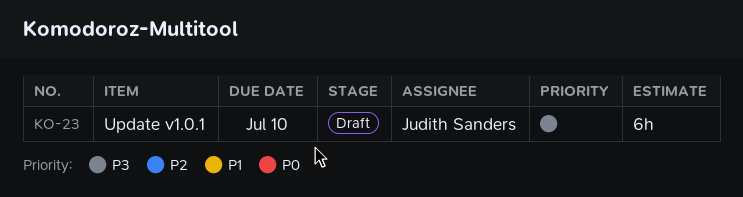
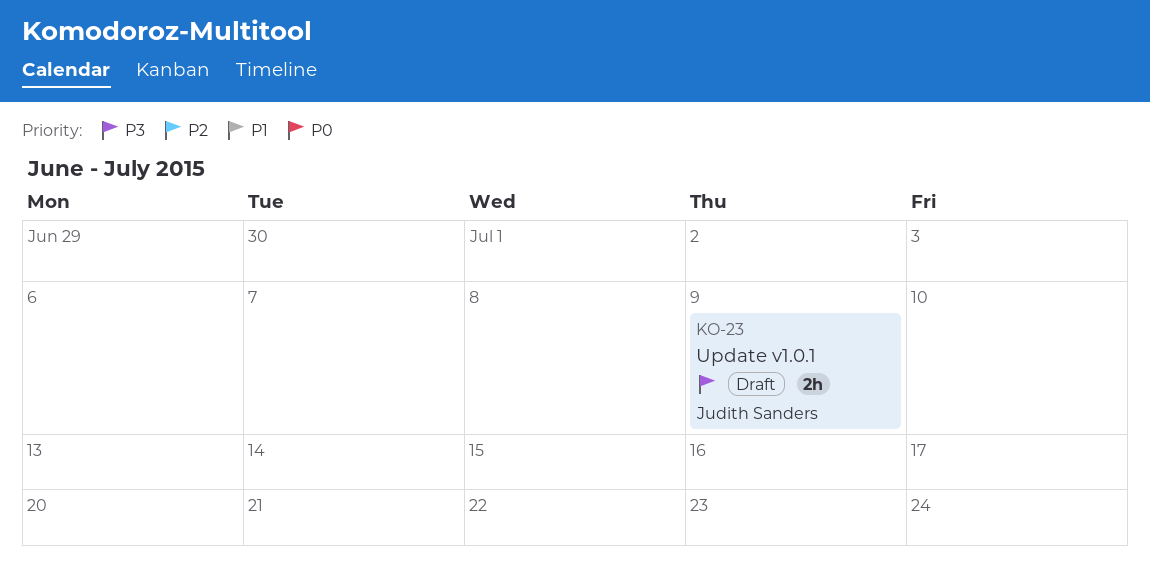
KO-23, estimate: 6h -> 2h
KO-23, due: Jul 10 -> Jul 9

